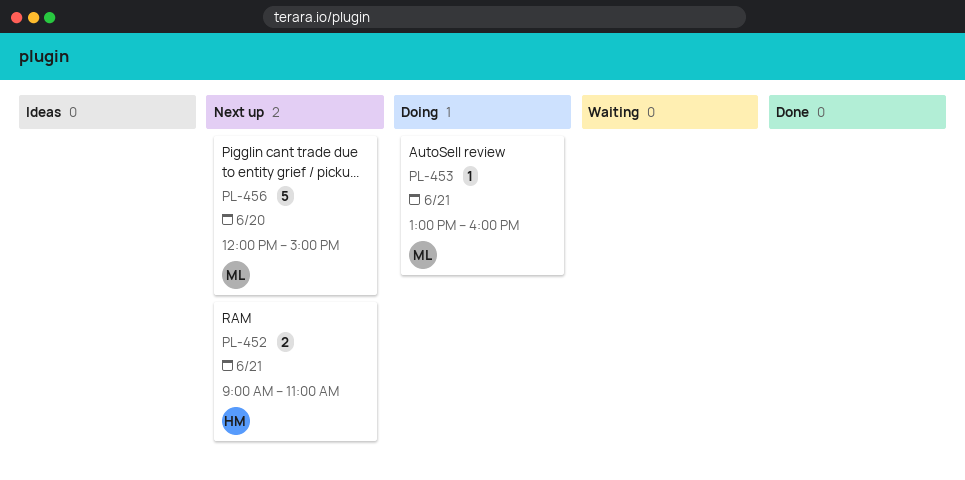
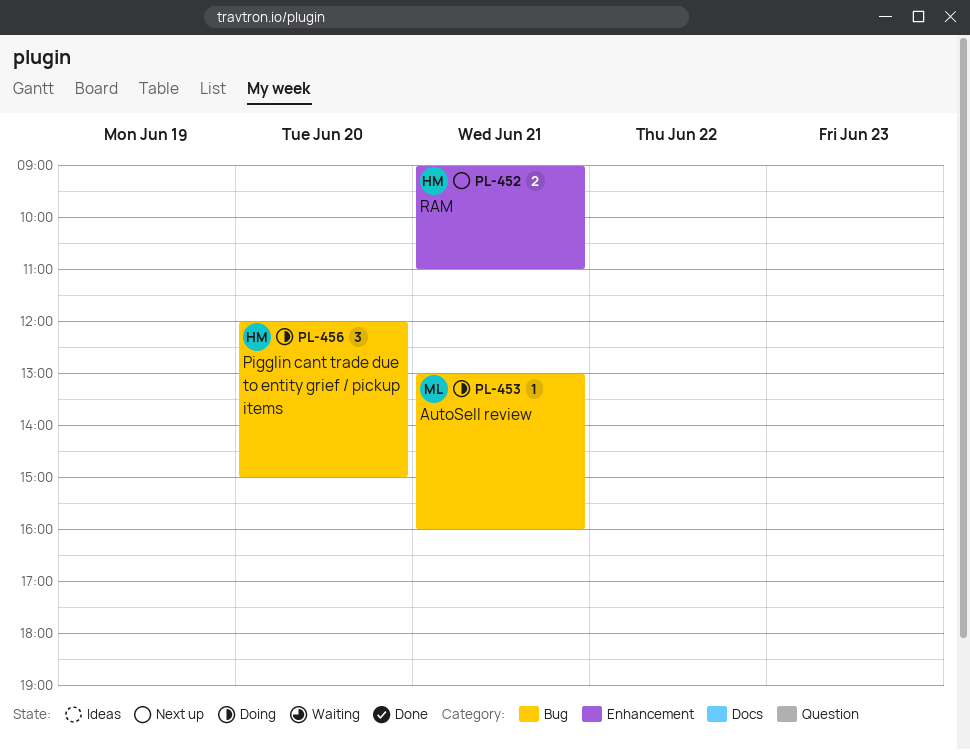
PL-456, status: Next up -> Doing
PL-456, owner: ML -> HM
PL-456, estimate: 5 -> 3

